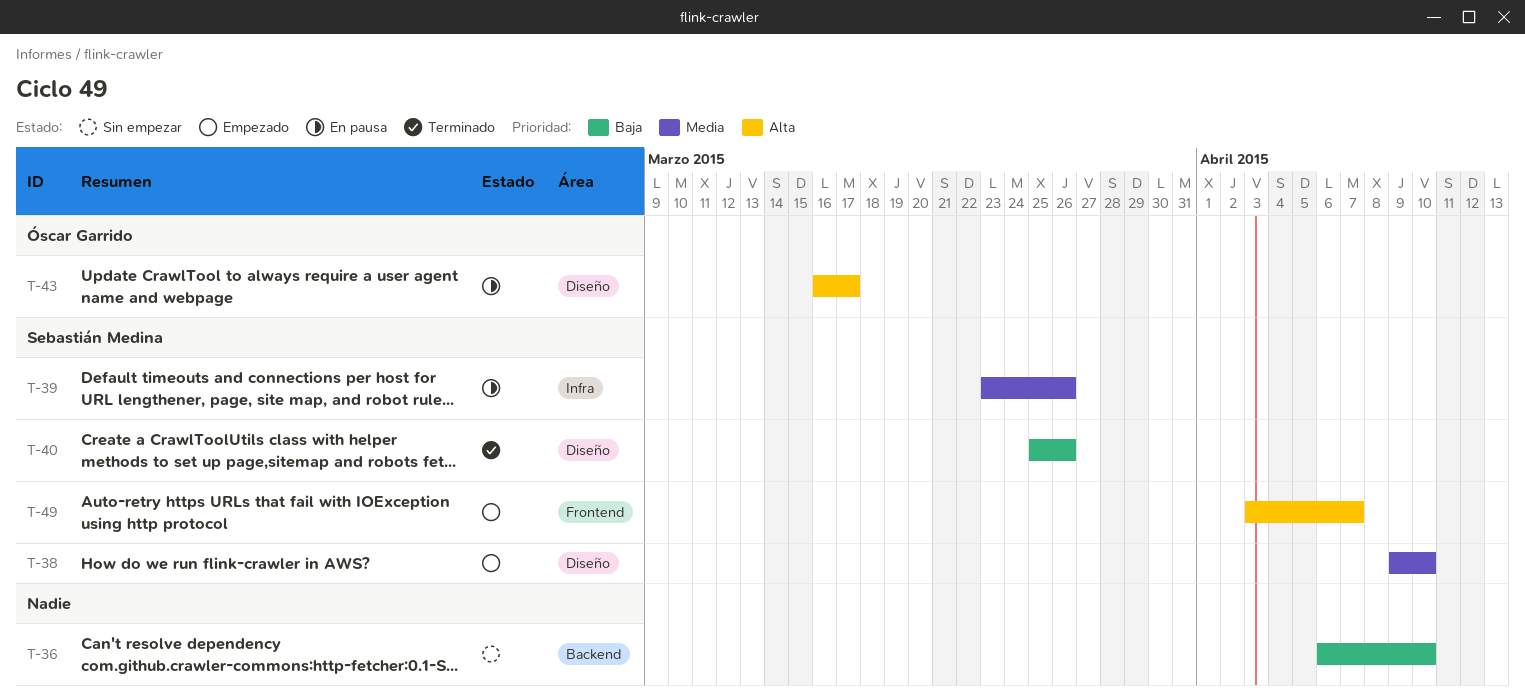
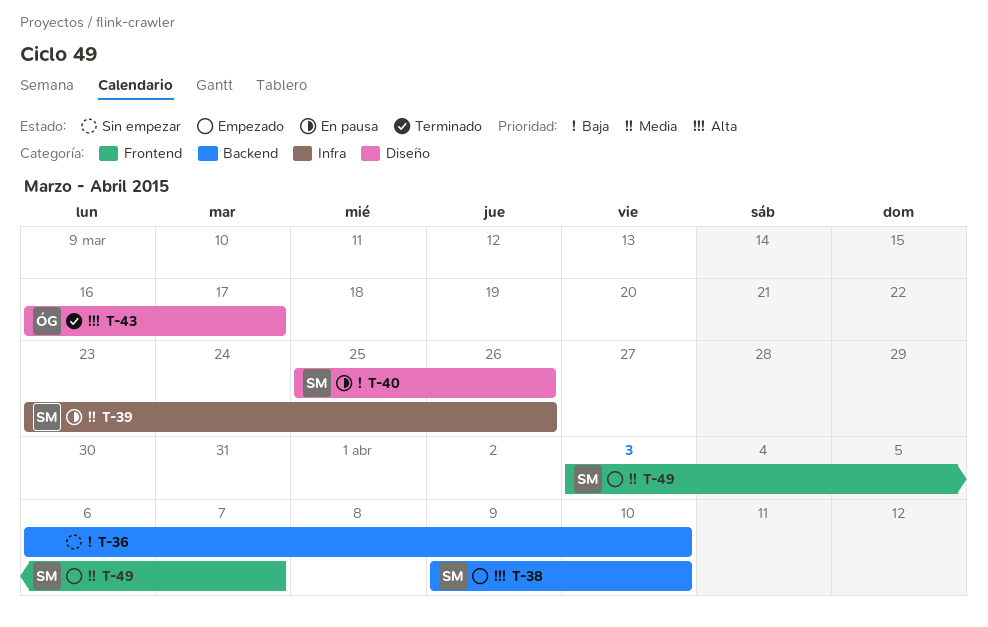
T-38, priority: Media -> Alta
T-38, label: Diseño -> Backend
T-40, status: Terminado -> En pausa
T-43, status: En pausa -> Terminado
T-49, priority: Alta -> Media

